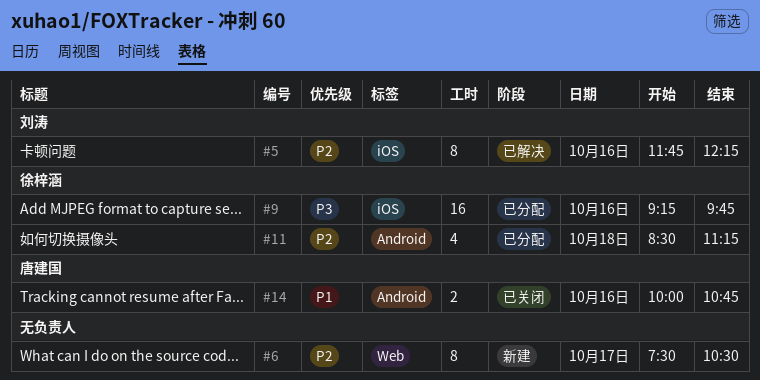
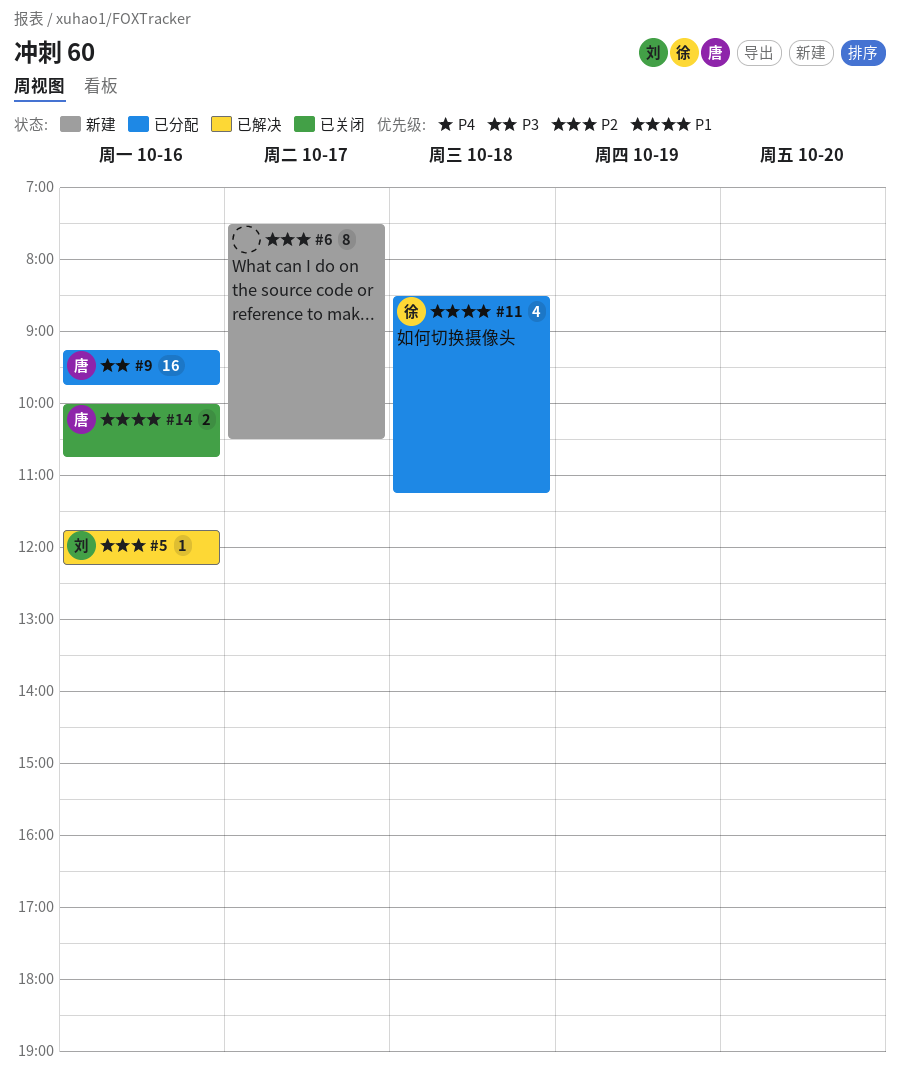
#5, estimate: 8 -> 1
#9, owner: 徐梓涵 -> 唐建国
#11, priority: P2 -> P1

